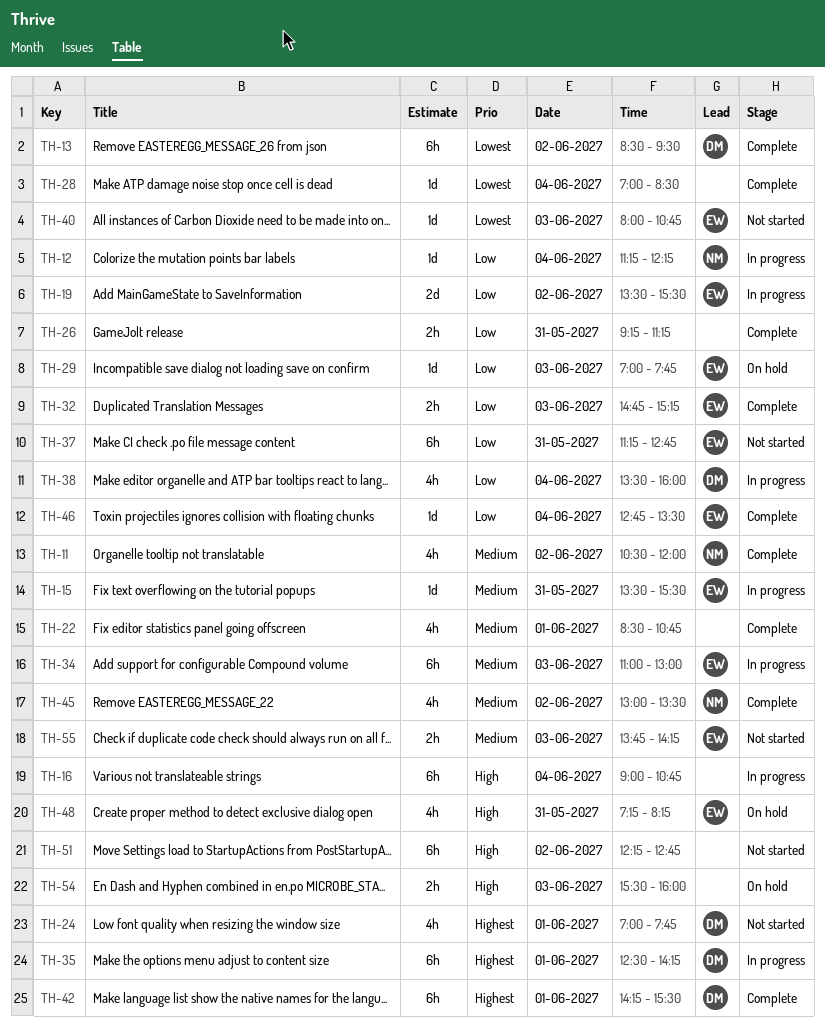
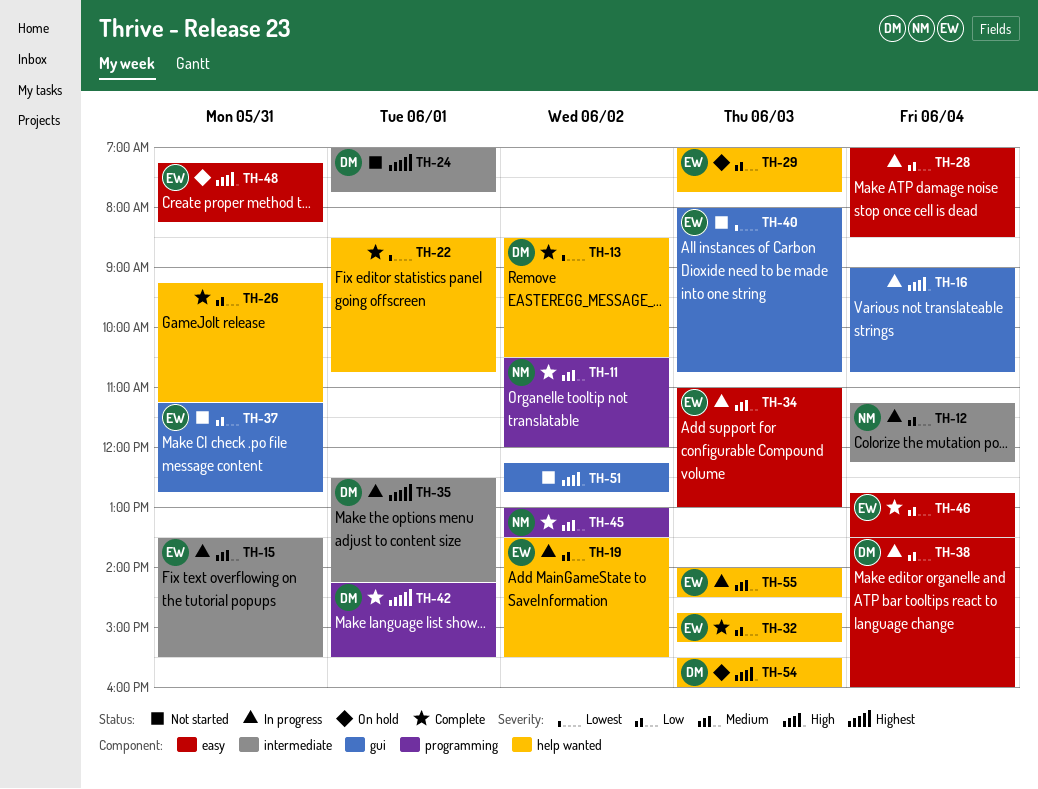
TH-13, ends: 09:30 -> 10:30
TH-22, priority: Medium -> Lowest
TH-28, status: Complete -> In progress
TH-28, priority: Lowest -> Low
TH-54, owner: none -> DM
TH-55, status: Not started -> In progress
TH-55, begins: 13:45 -> 14:00
TH-55, ends: 14:15 -> 14:30

